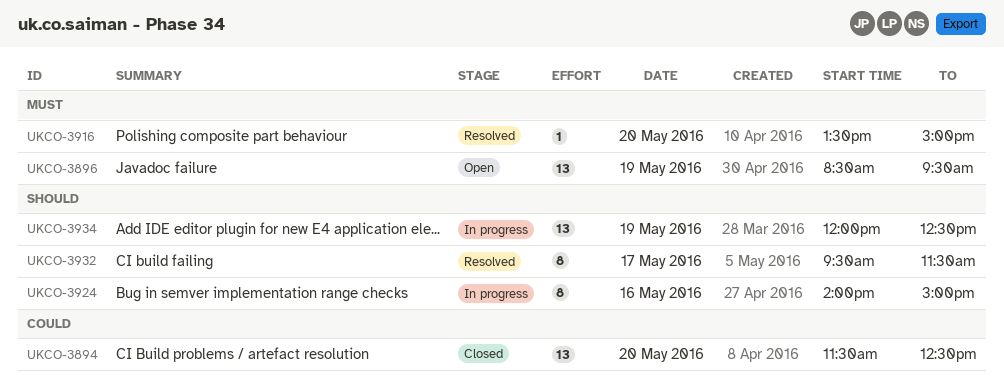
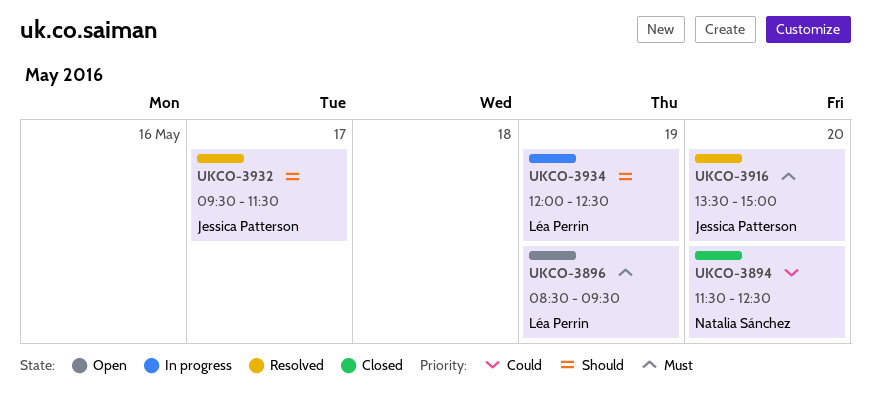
UKCO-3924: present -> none

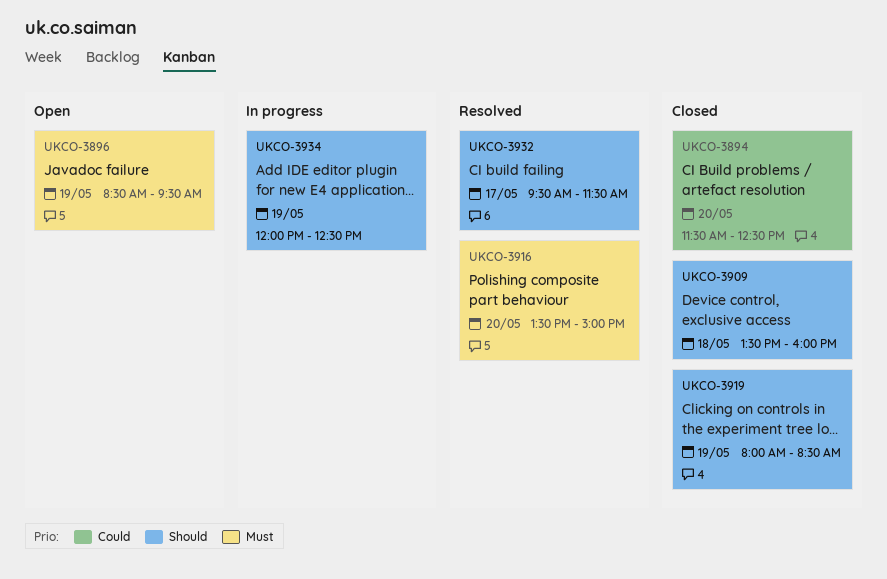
UKCO-3909: none -> present
UKCO-3919: none -> present

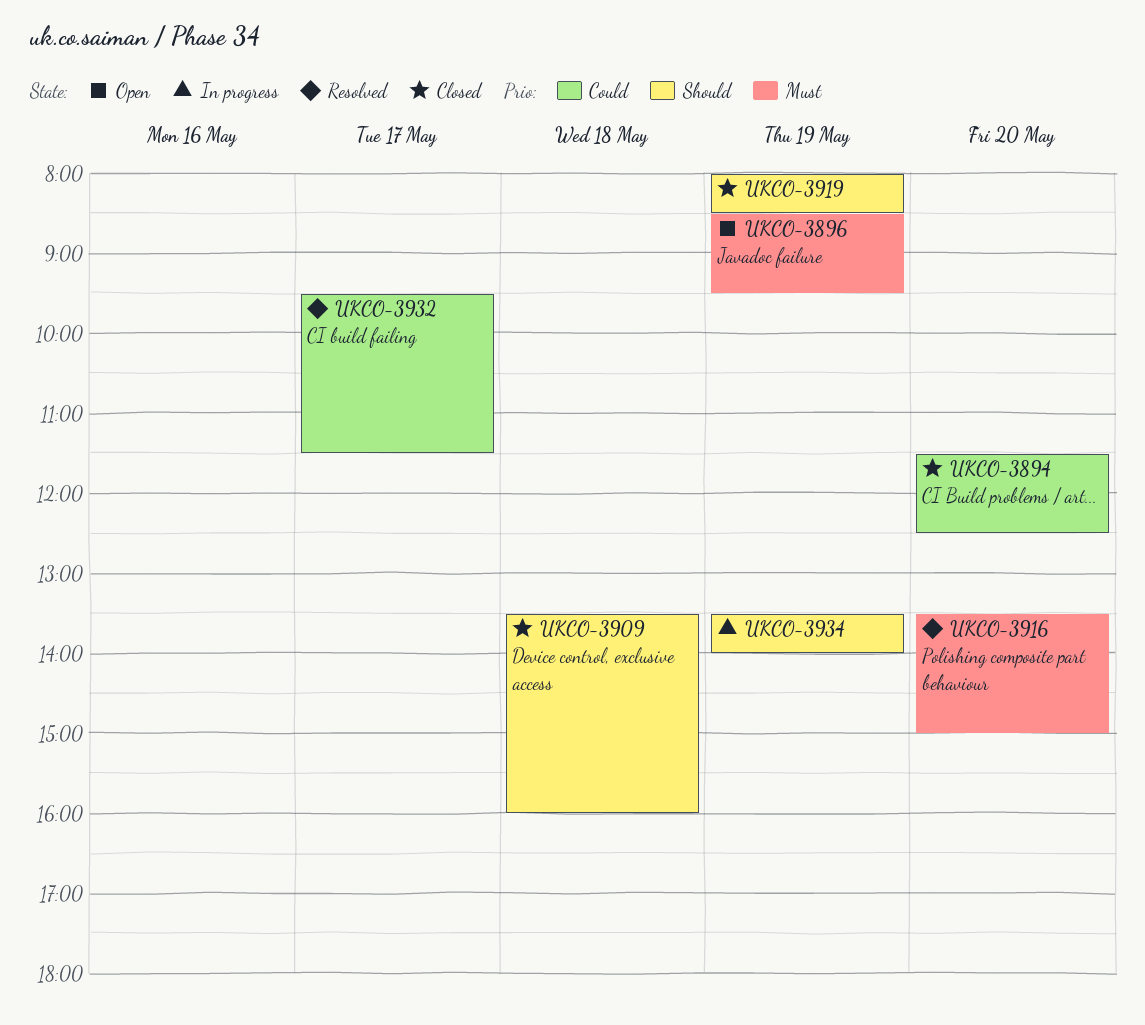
UKCO-3932, priority: Should -> Could
UKCO-3934, begins: 12:00 -> 13:30
UKCO-3934, ends: 12:30 -> 14:00

